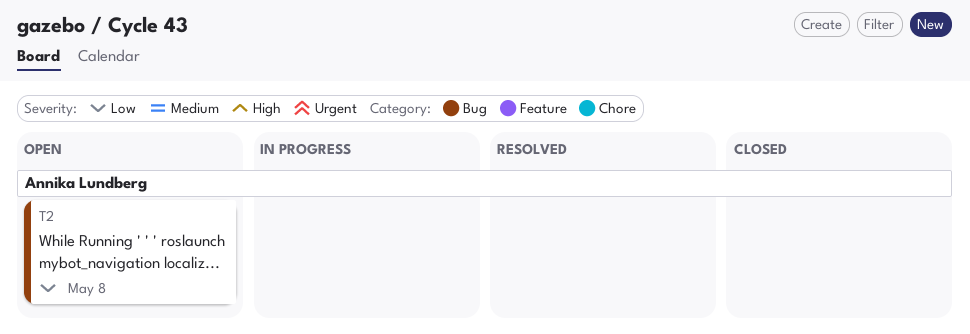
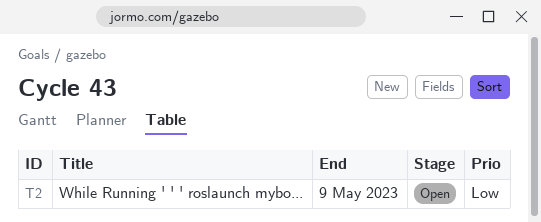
T2, due: May 8 -> May 9

